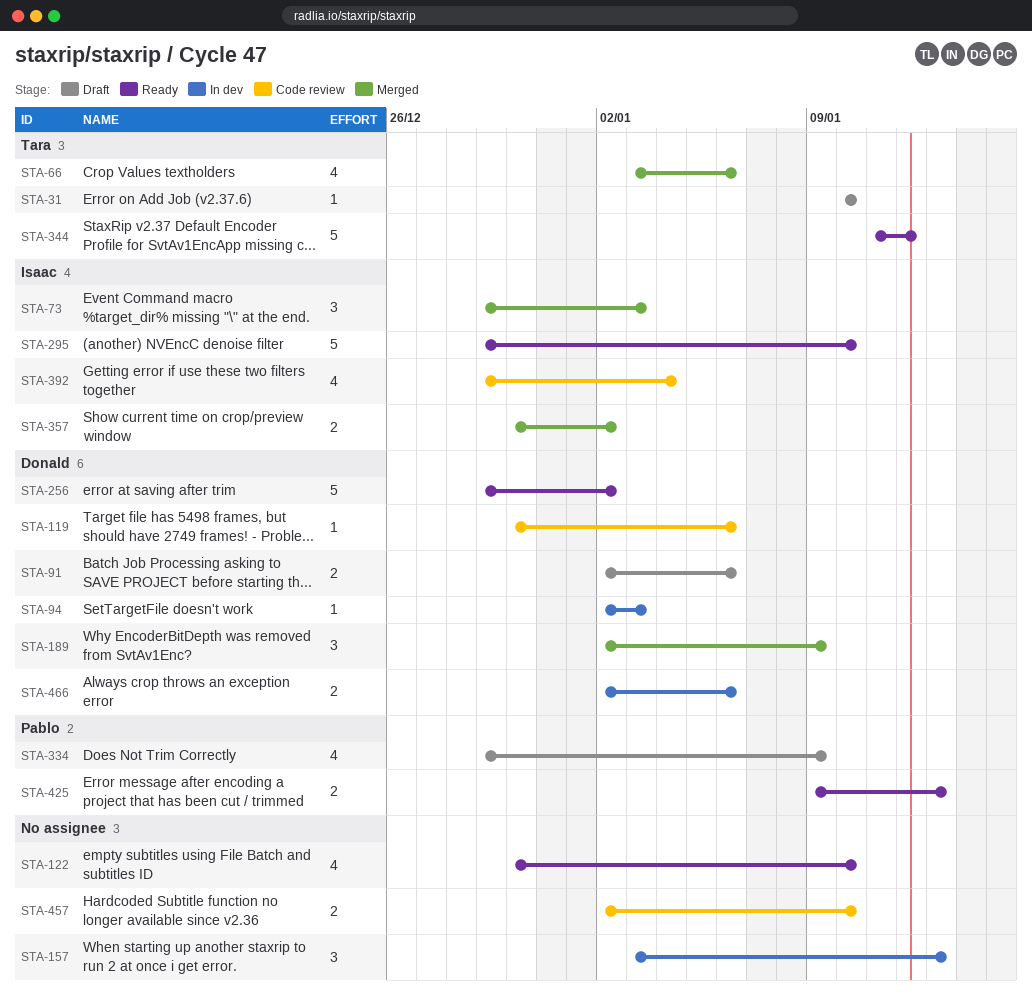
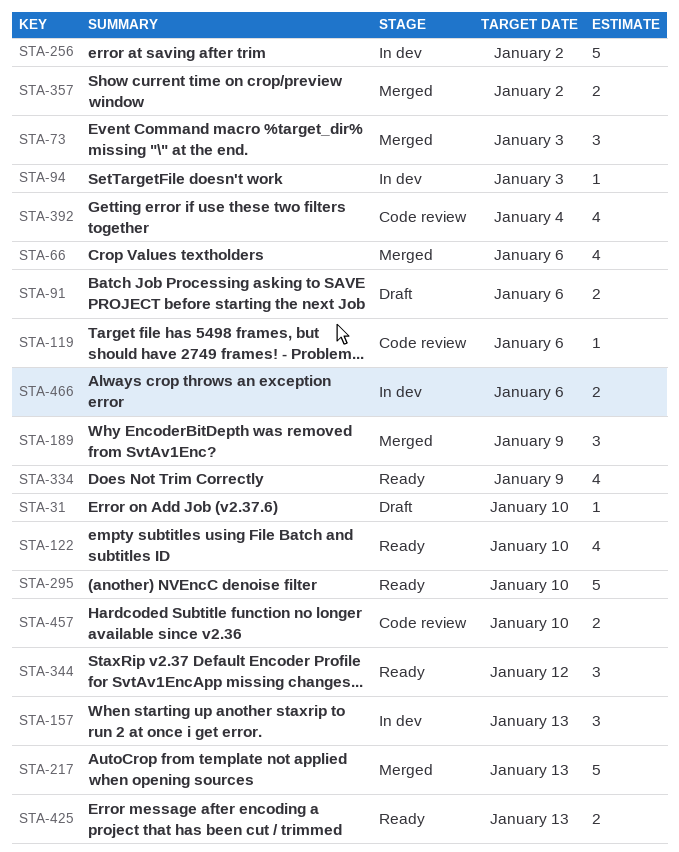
STA-217: none -> present
STA-256, status: Ready -> In dev
STA-334, status: Draft -> Ready
STA-344, estimate: 5 -> 3

